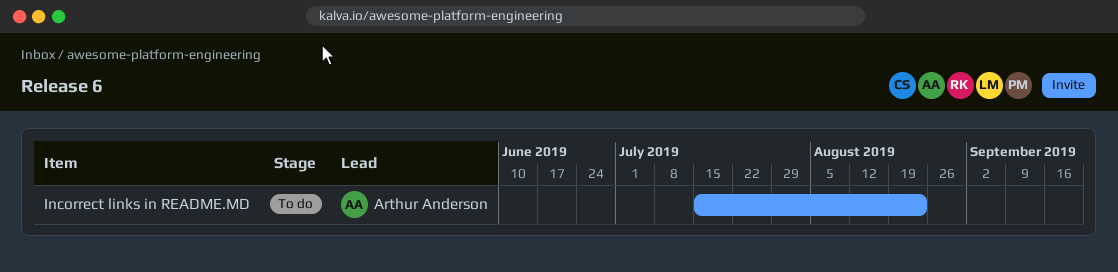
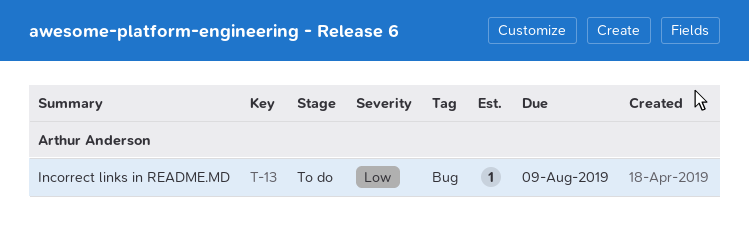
Incorrect links in README.MD, due: Aug 23 -> Aug 9

